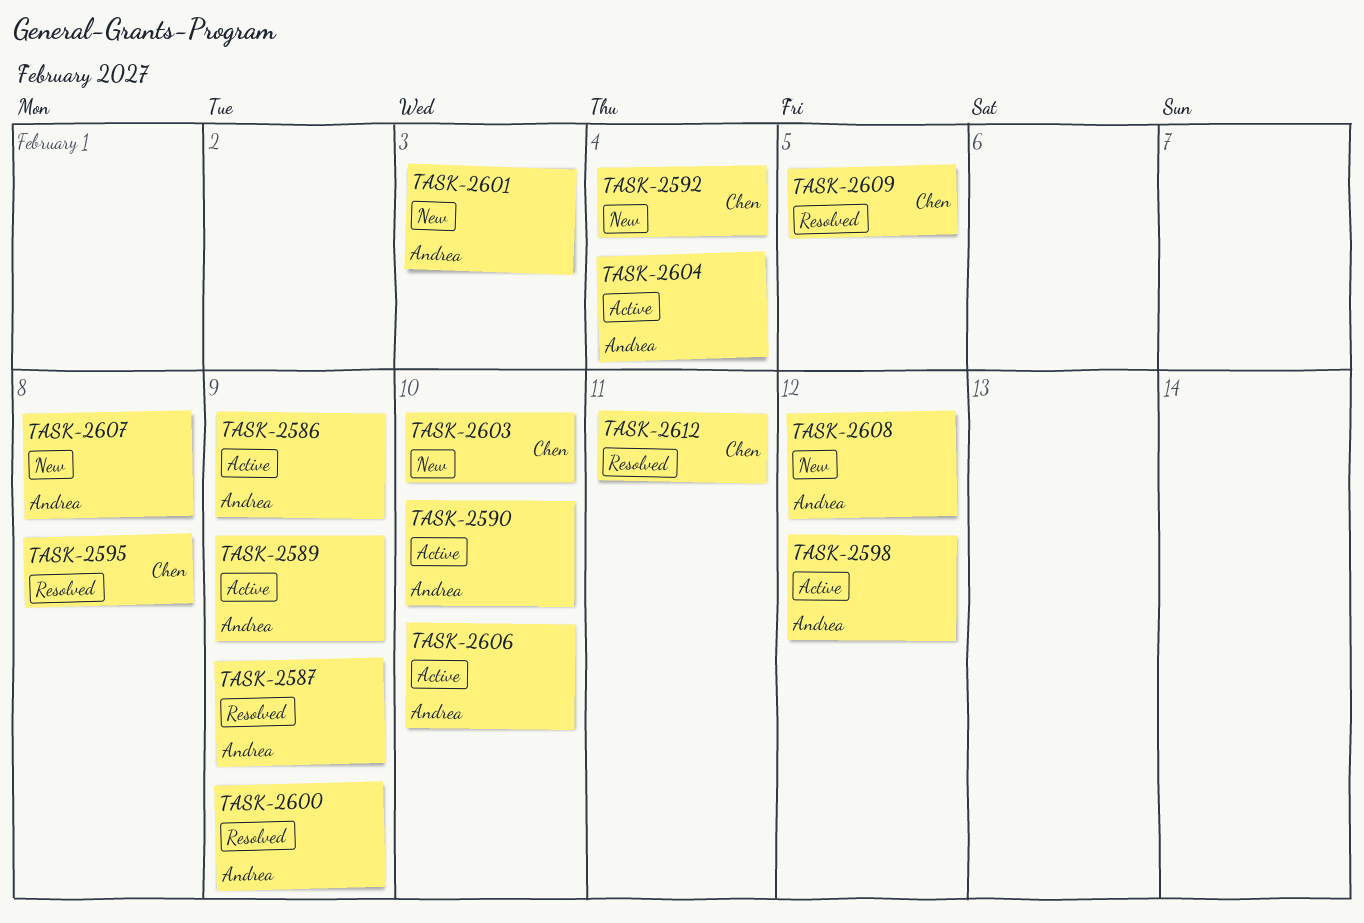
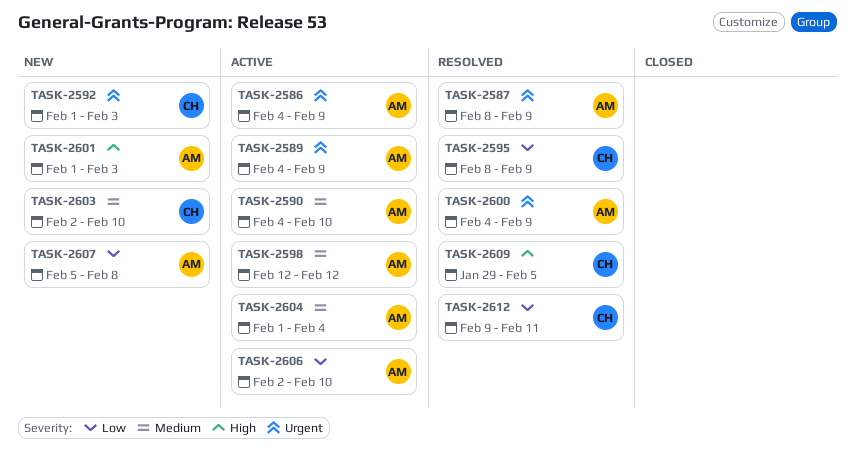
TASK-2592, due: Feb 4 -> Feb 3
TASK-2595, due: Feb 8 -> Feb 9
TASK-2608: present -> none

